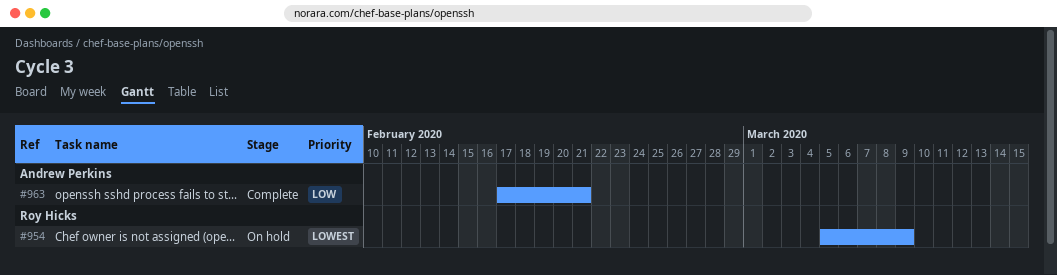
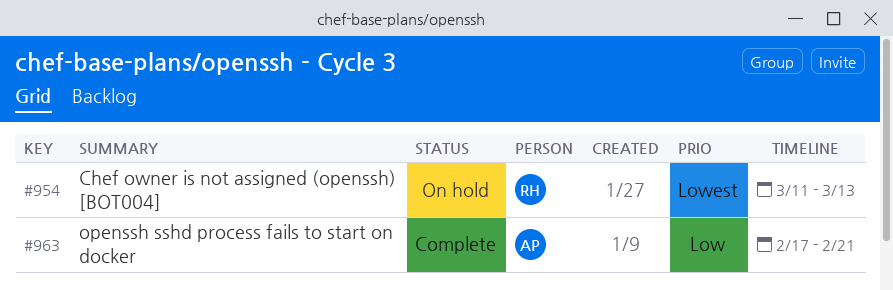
#954, start: Mar 5 -> Mar 11
#954, due: Mar 9 -> Mar 13

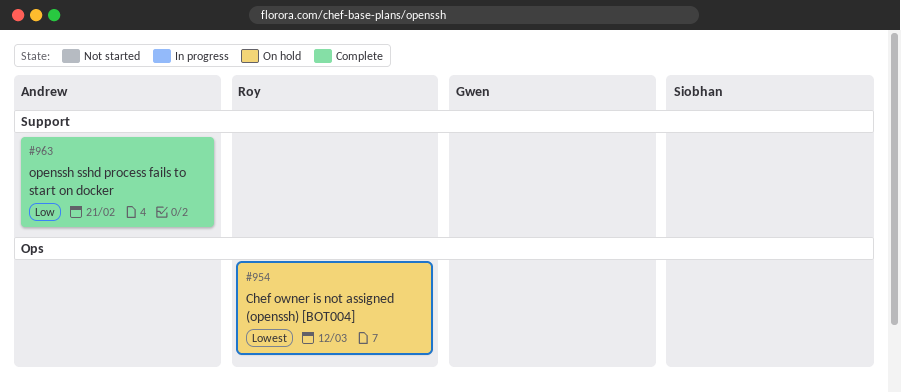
#954, due: Mar 13 -> Mar 12

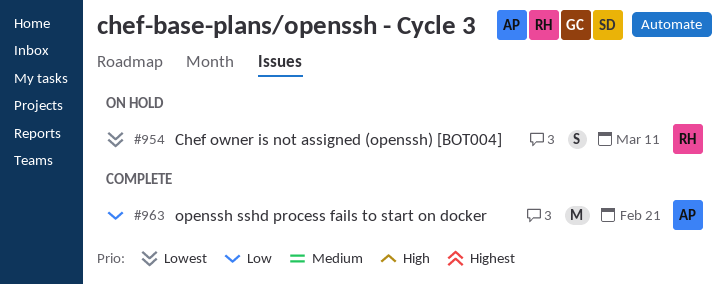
#954, due: Mar 12 -> Mar 11

